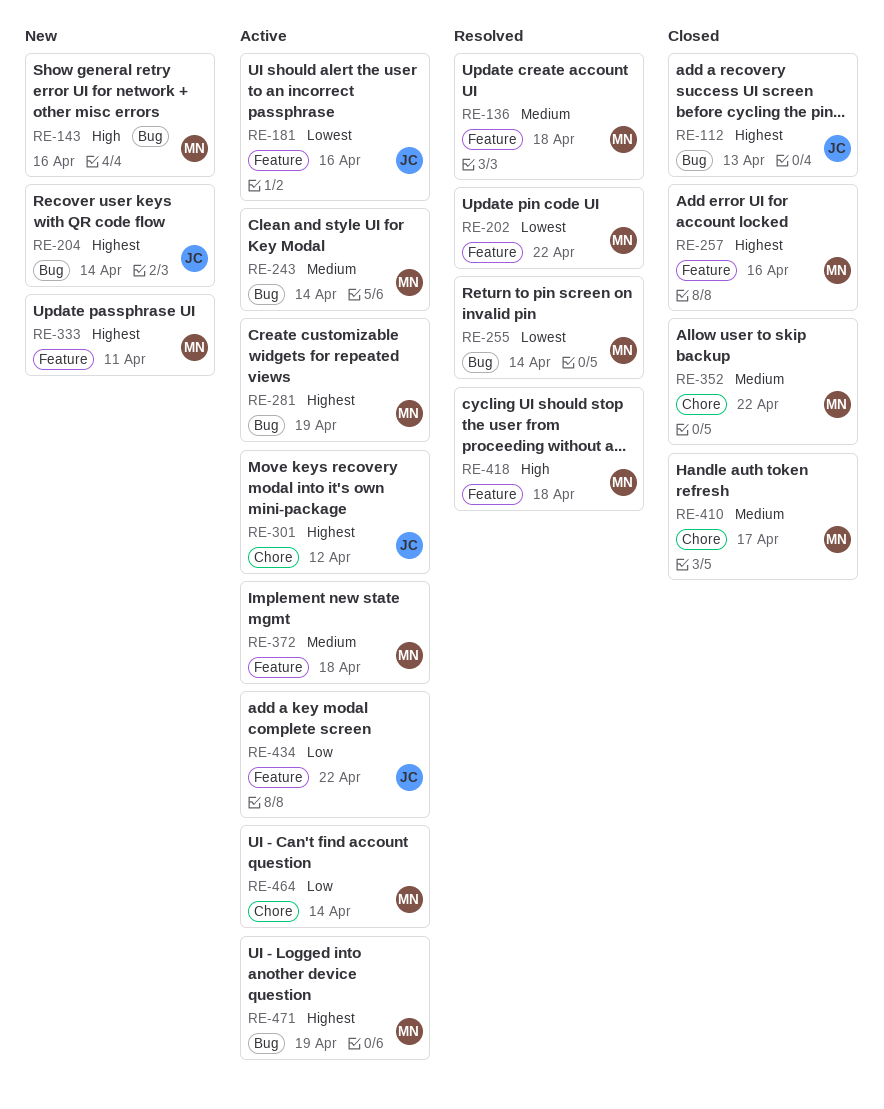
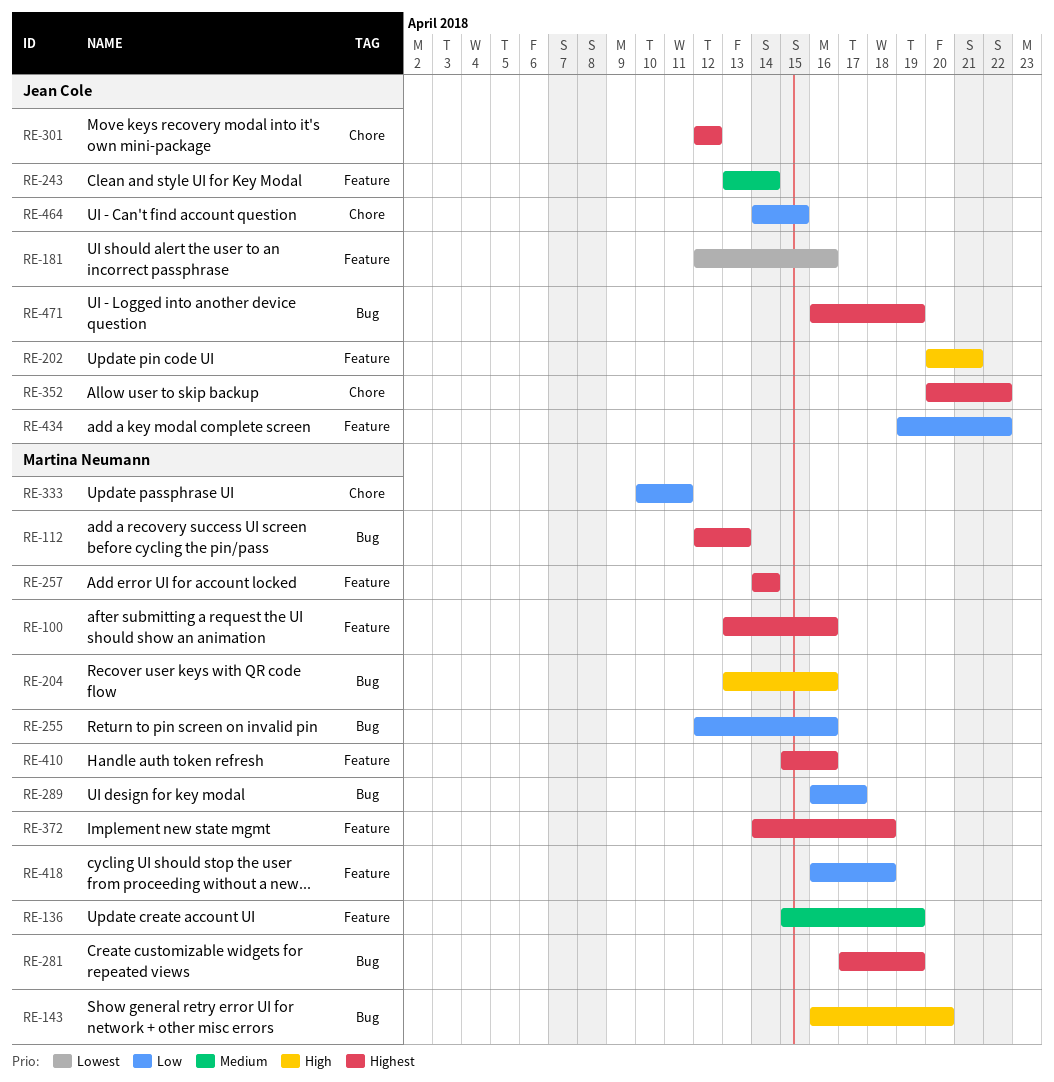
RE-100: none -> present
RE-112, owner: Jean Cole -> Martina Neumann
RE-136, due: Apr 18 -> Apr 19
RE-143, due: Apr 16 -> Apr 20
RE-202, owner: Martina Neumann -> Jean Cole
RE-202, priority: Lowest -> High
RE-202, due: Apr 22 -> Apr 21
RE-204, owner: Jean Cole -> Martina Neumann
RE-204, priority: Highest -> High
RE-204, due: Apr 14 -> Apr 16
RE-243, owner: Martina Neumann -> Jean Cole
RE-243, label: Bug -> Feature
RE-255, priority: Lowest -> Low
RE-255, due: Apr 14 -> Apr 16
RE-257, due: Apr 16 -> Apr 14
RE-289: none -> present
RE-333, priority: Highest -> Low
RE-333, label: Feature -> Chore
RE-352, owner: Martina Neumann -> Jean Cole
RE-352, priority: Medium -> Highest
RE-372, priority: Medium -> Highest
RE-410, priority: Medium -> Highest
RE-410, label: Chore -> Feature
RE-410, due: Apr 17 -> Apr 16
RE-418, priority: High -> Low
RE-464, owner: Martina Neumann -> Jean Cole
RE-464, due: Apr 14 -> Apr 15
RE-471, owner: Martina Neumann -> Jean Cole

